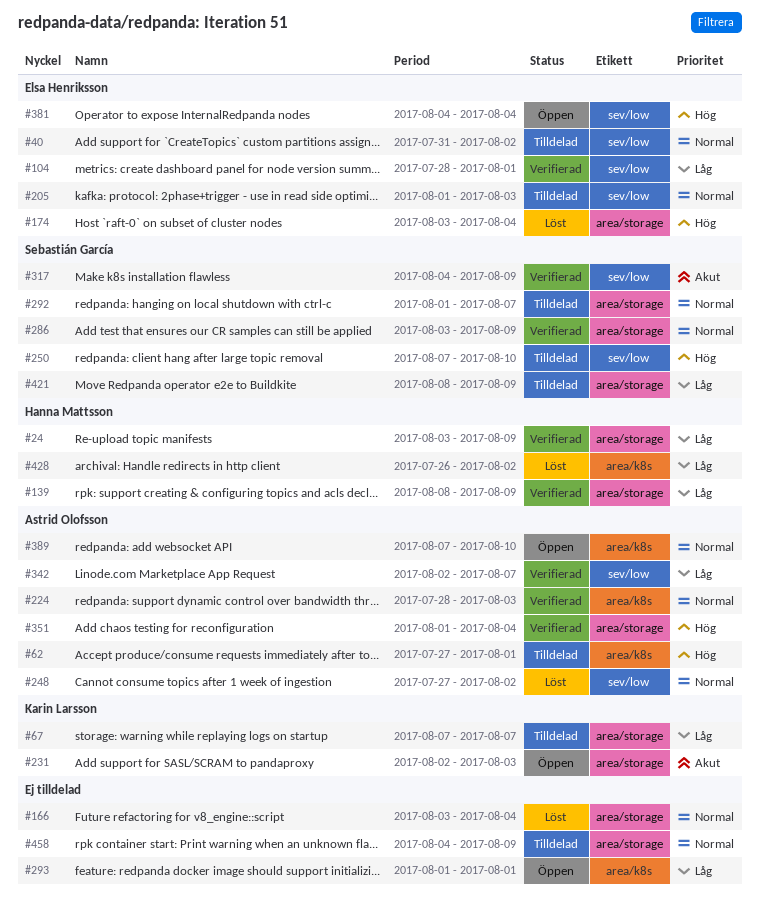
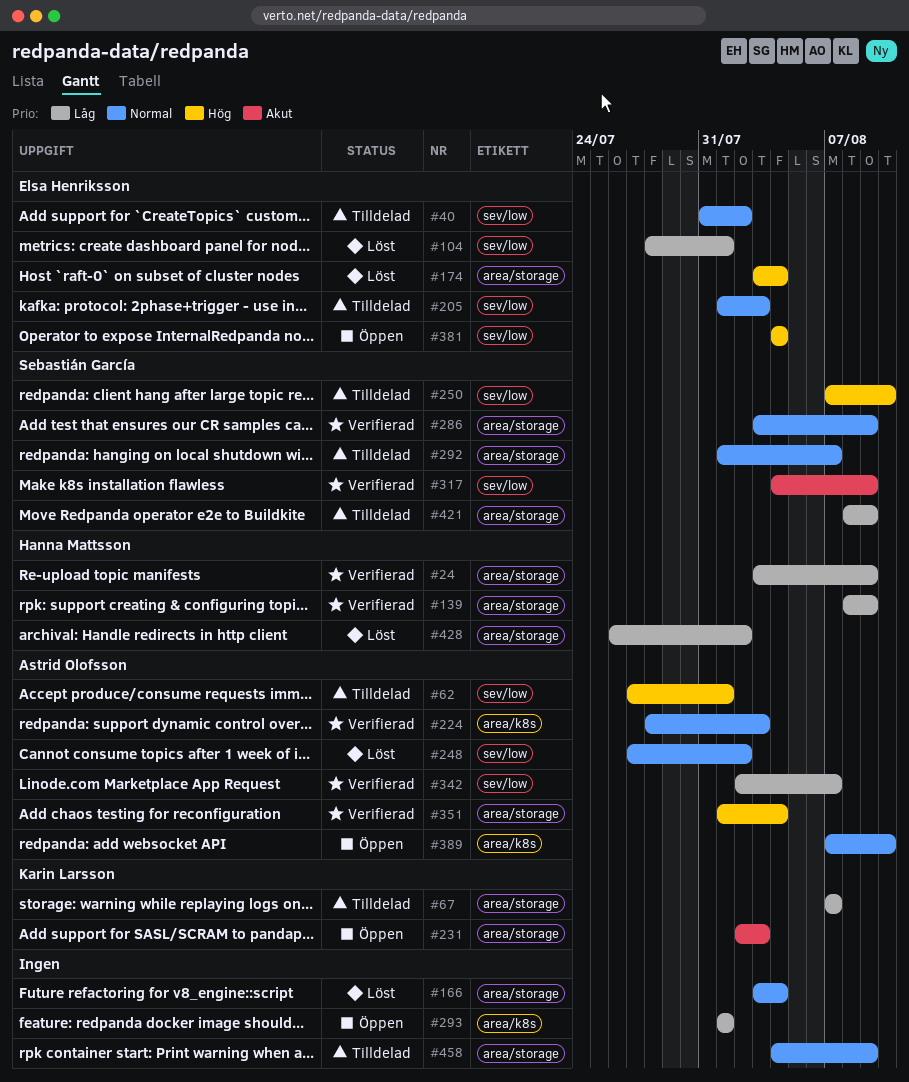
#62, label: area/k8s -> sev/low
#104, status: Verifierad -> Löst
#428, label: area/k8s -> area/storage

